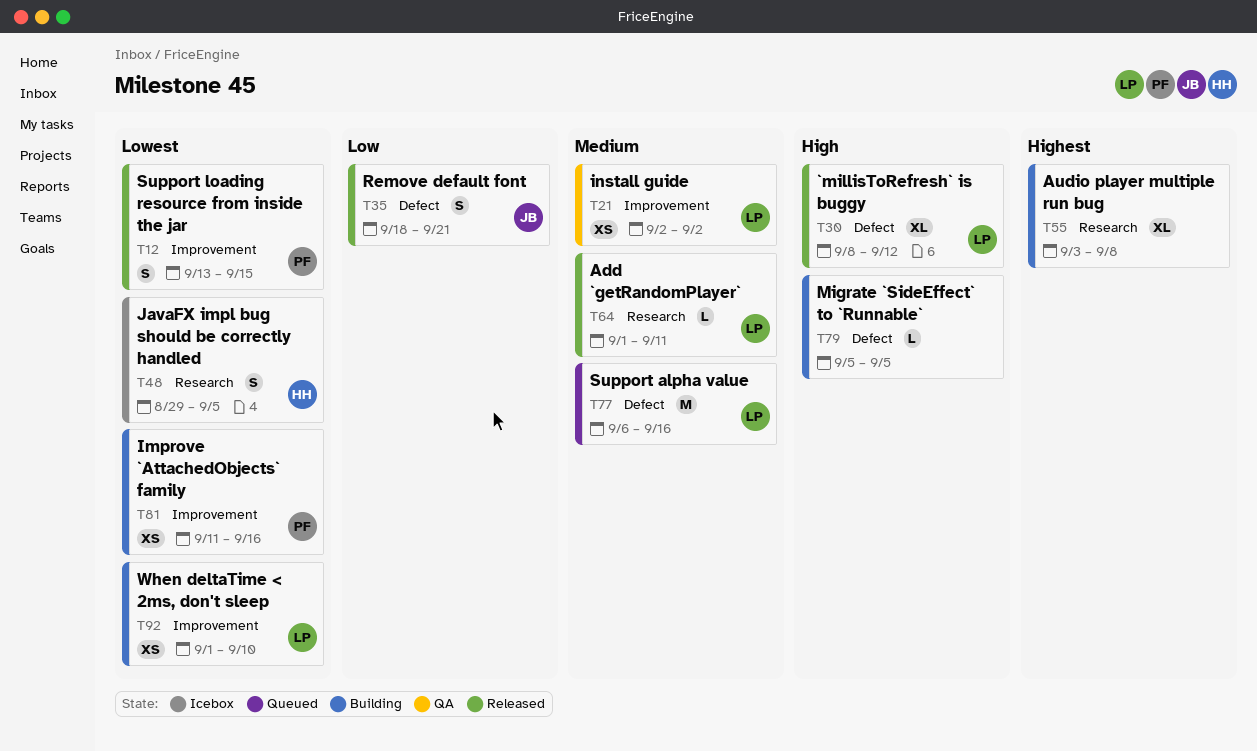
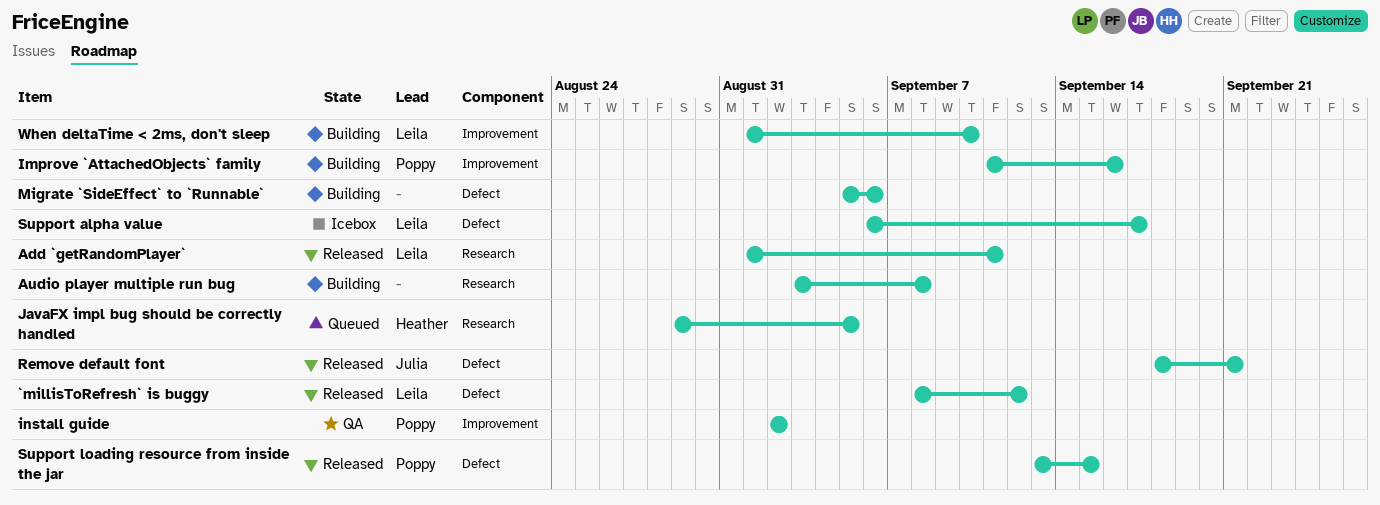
install guide, owner: Leila -> Poppy
JavaFX impl bug should be correctly handled, status: Icebox -> Queued
Migrate `SideEffect` to `Runnable`, due: Sep 5 -> Sep 6
Support alpha value, status: Queued -> Icebox
Support alpha value, due: Sep 16 -> Sep 17
Support loading resource from inside the jar, label: Improvement -> Defect

